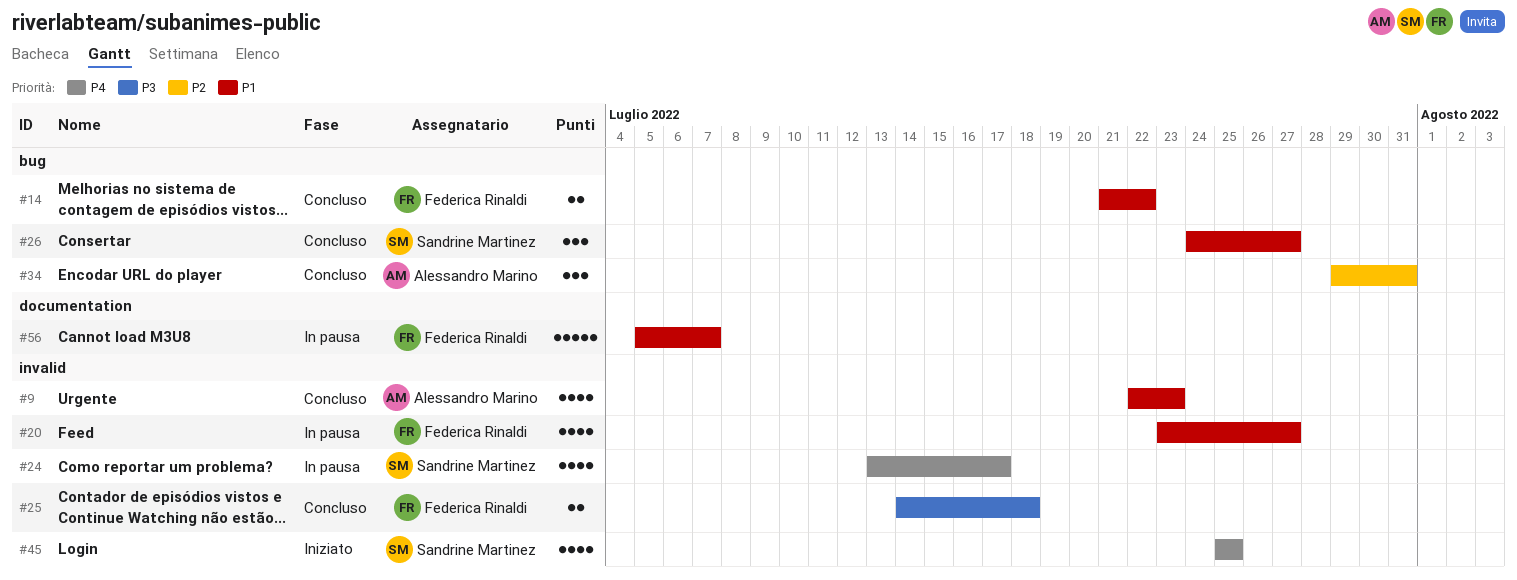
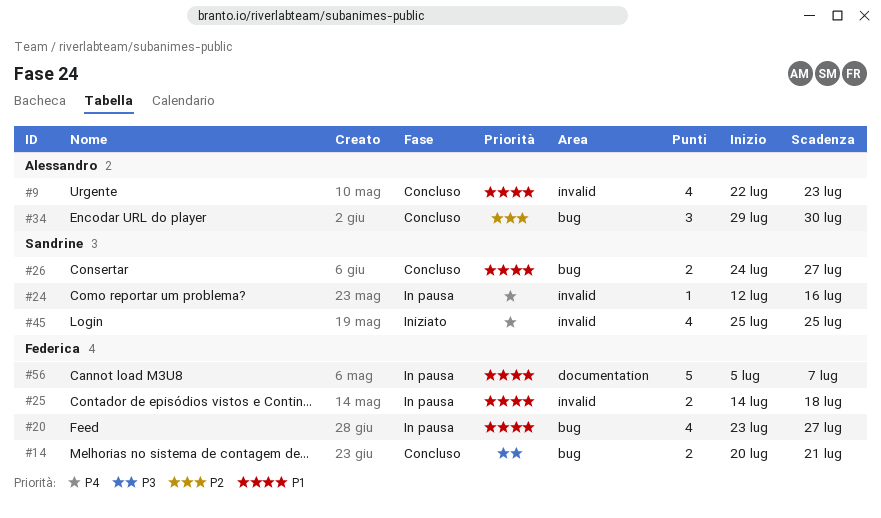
#14, priority: P1 -> P3
#14, start: Jul 21 -> Jul 20
#14, due: Jul 22 -> Jul 21
#20, label: invalid -> bug
#24, estimate: 4 -> 1
#24, start: Jul 13 -> Jul 12
#24, due: Jul 17 -> Jul 16
#25, status: Concluso -> In pausa
#25, priority: P3 -> P1
#26, estimate: 3 -> 2
#34, due: Jul 31 -> Jul 30

